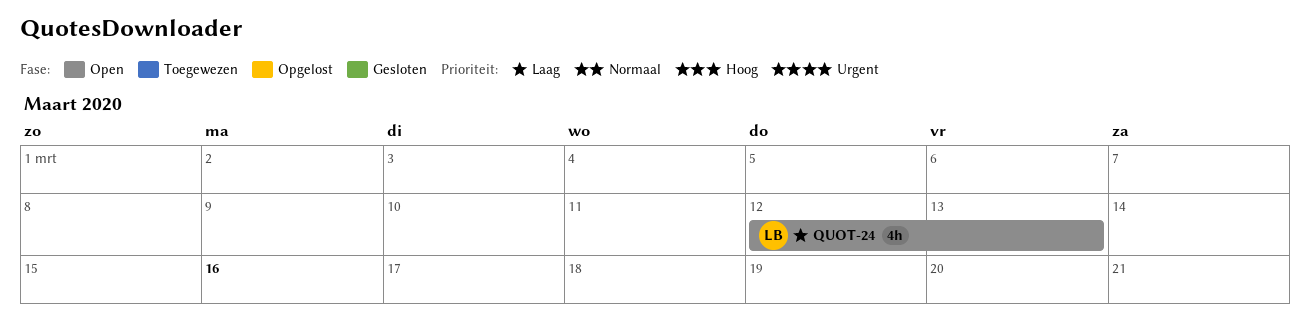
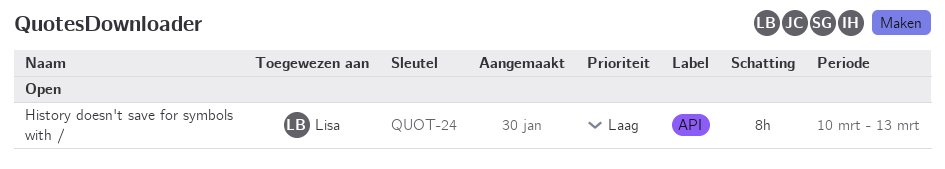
QUOT-24, estimate: 4h -> 8h
QUOT-24, start: Mar 12 -> Mar 10

